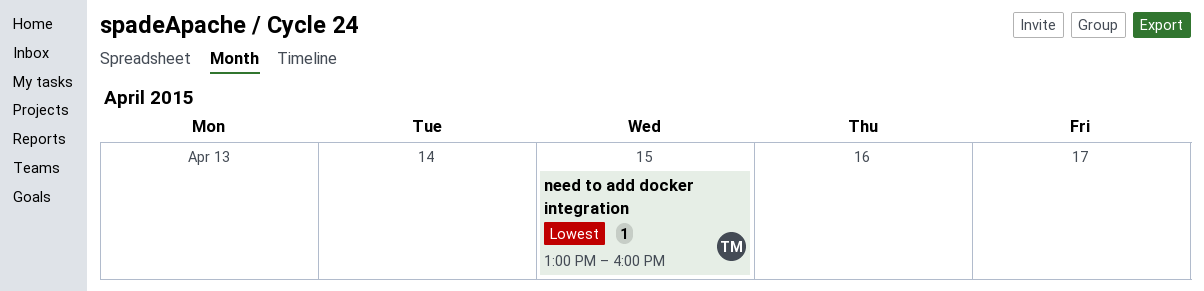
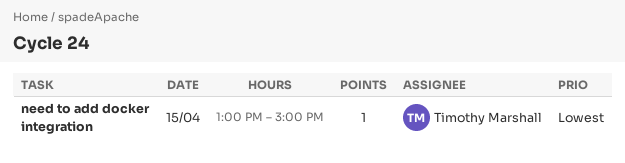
need to add docker integration, ends: 16:00 -> 15:00

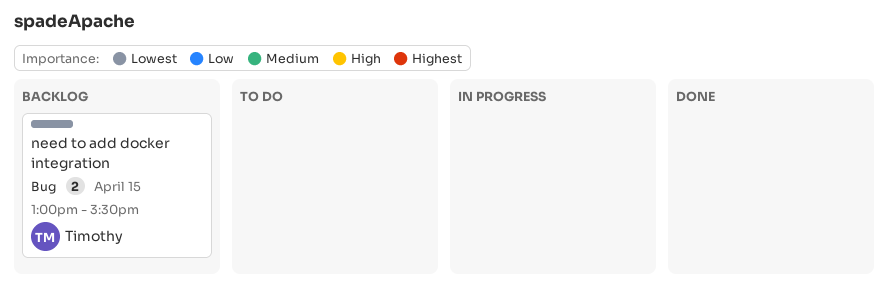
need to add docker integration, estimate: 1 -> 2
need to add docker integration, ends: 15:00 -> 15:30

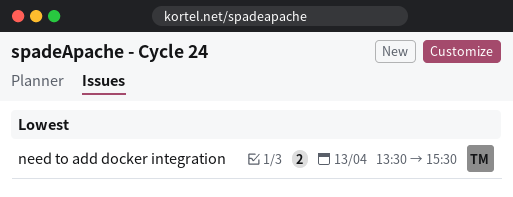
need to add docker integration, day: Apr 15 -> Apr 13
need to add docker integration, begins: 13:00 -> 13:30

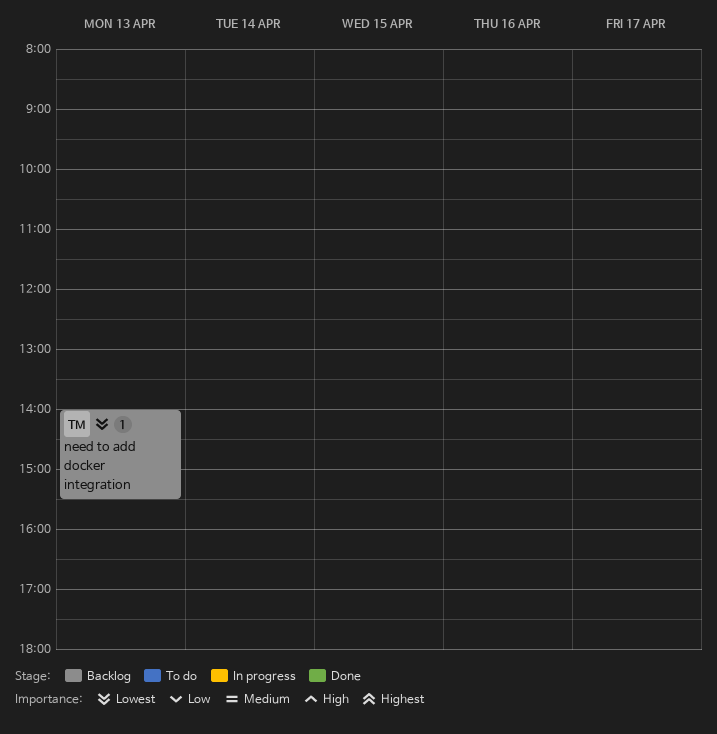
need to add docker integration, estimate: 2 -> 1
need to add docker integration, begins: 13:30 -> 14:00

